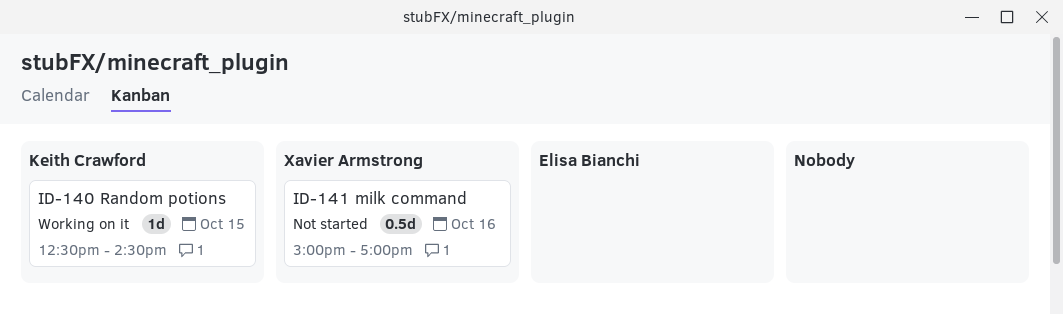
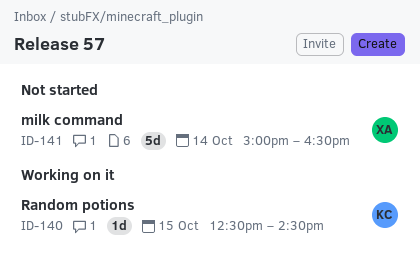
ID-141, estimate: 0.5d -> 5d
ID-141, day: Oct 16 -> Oct 14
ID-141, ends: 17:00 -> 16:30

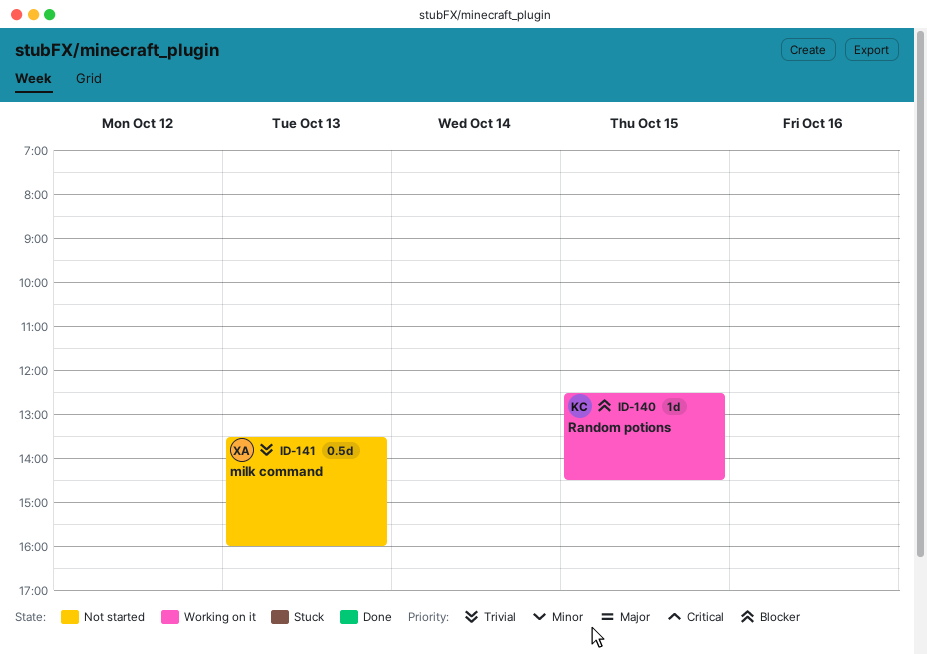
ID-141, estimate: 5d -> 0.5d
ID-141, day: Oct 14 -> Oct 13
ID-141, begins: 15:00 -> 13:30
ID-141, ends: 16:30 -> 16:00

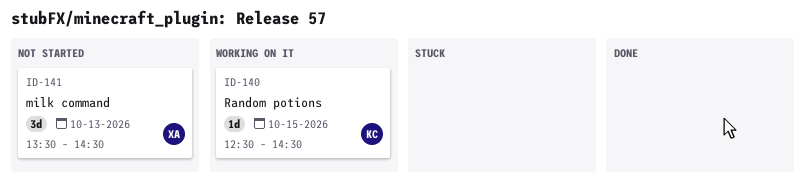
ID-141, estimate: 0.5d -> 3d
ID-141, ends: 16:00 -> 14:30

